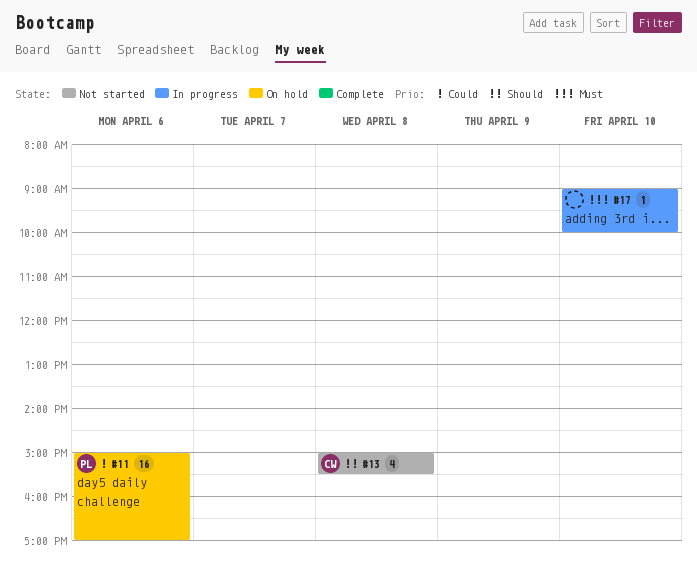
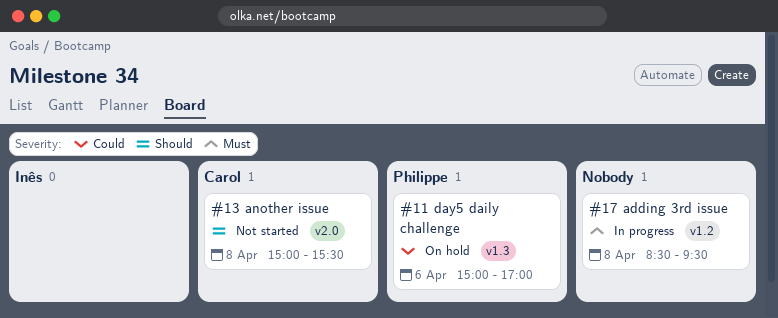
#17, day: Apr 10 -> Apr 8
#17, begins: 09:00 -> 08:30
#17, ends: 10:00 -> 09:30

